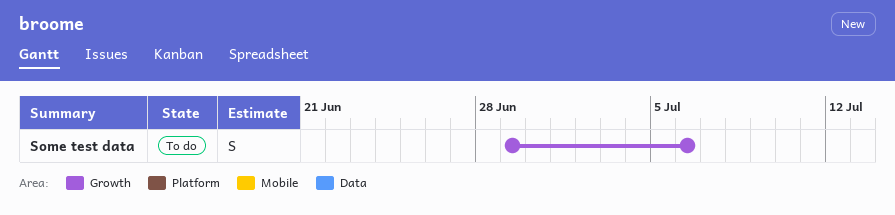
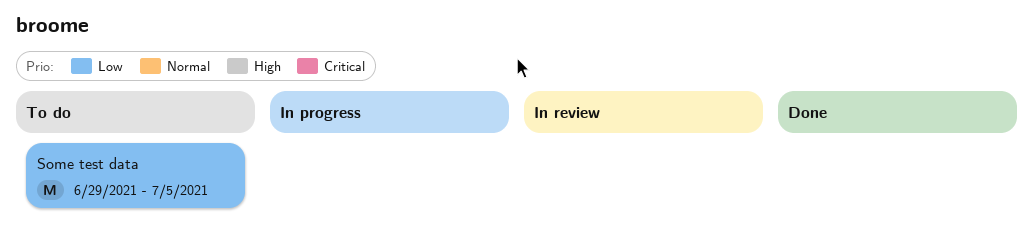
Some test data, estimate: S -> M
Some test data, due: Jul 6 -> Jul 5

